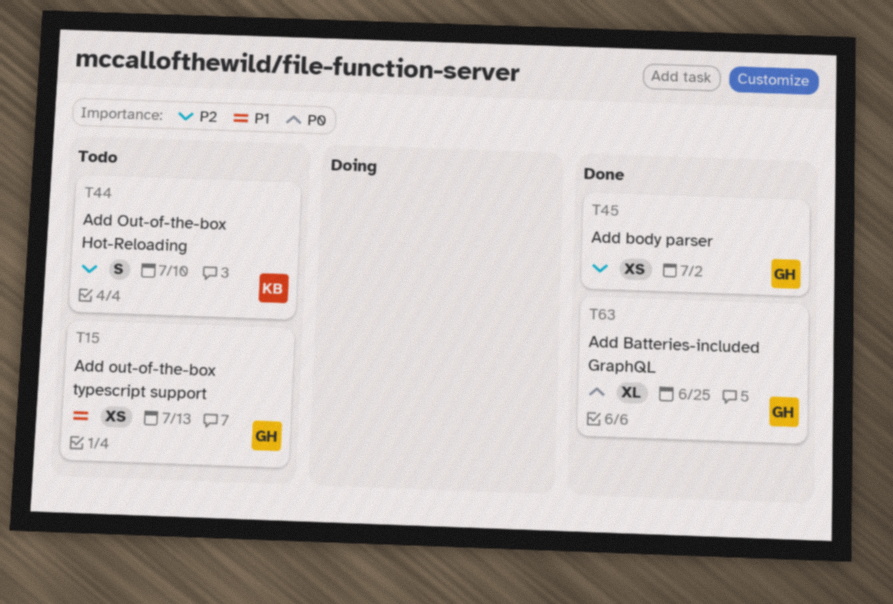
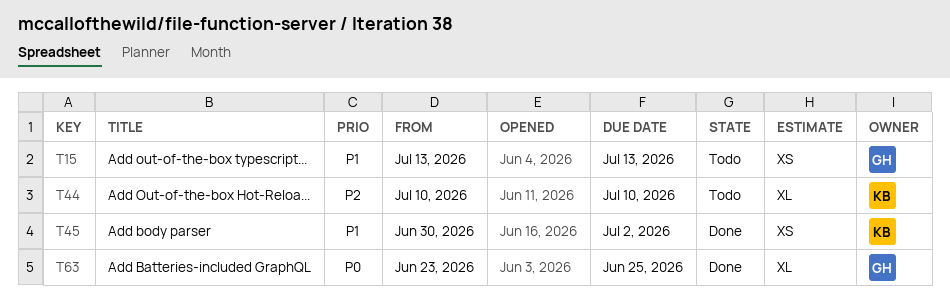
T44, estimate: S -> XL
T45, owner: GH -> KB
T45, priority: P2 -> P1

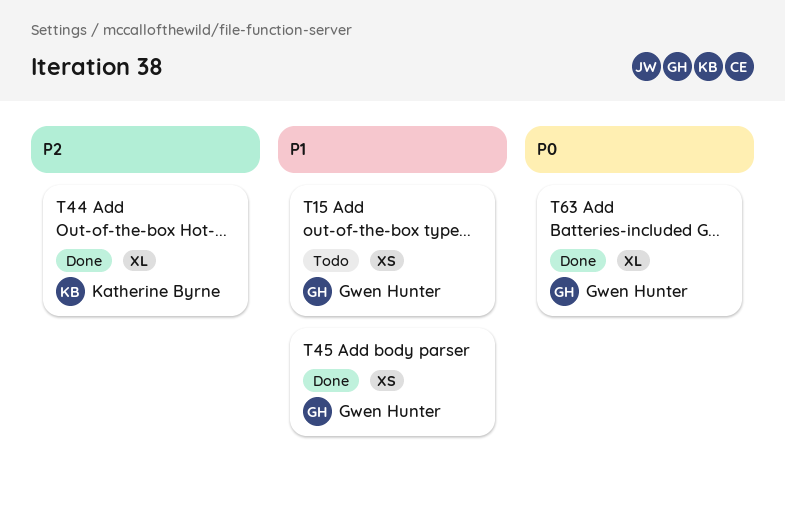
T44, status: Todo -> Done
T45, owner: Katherine Byrne -> Gwen Hunter

